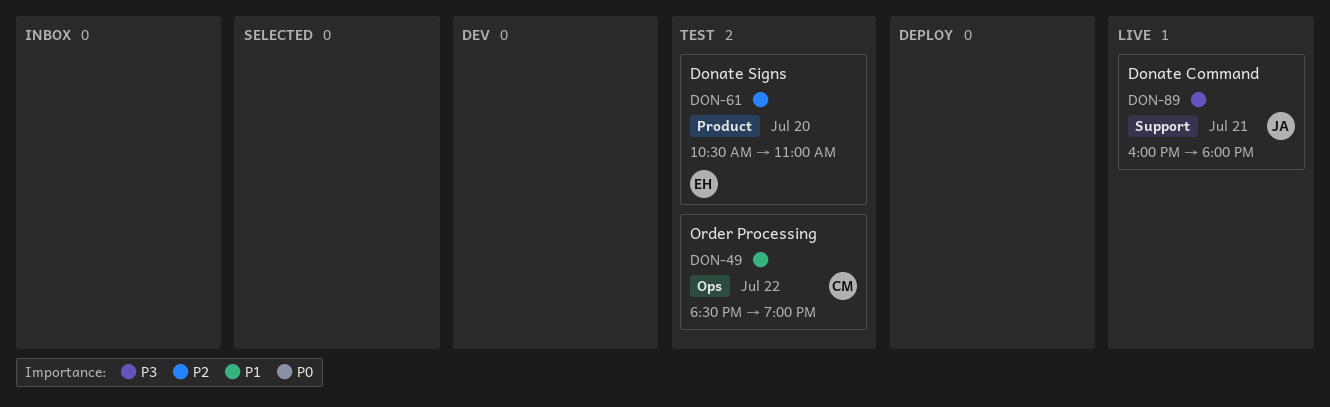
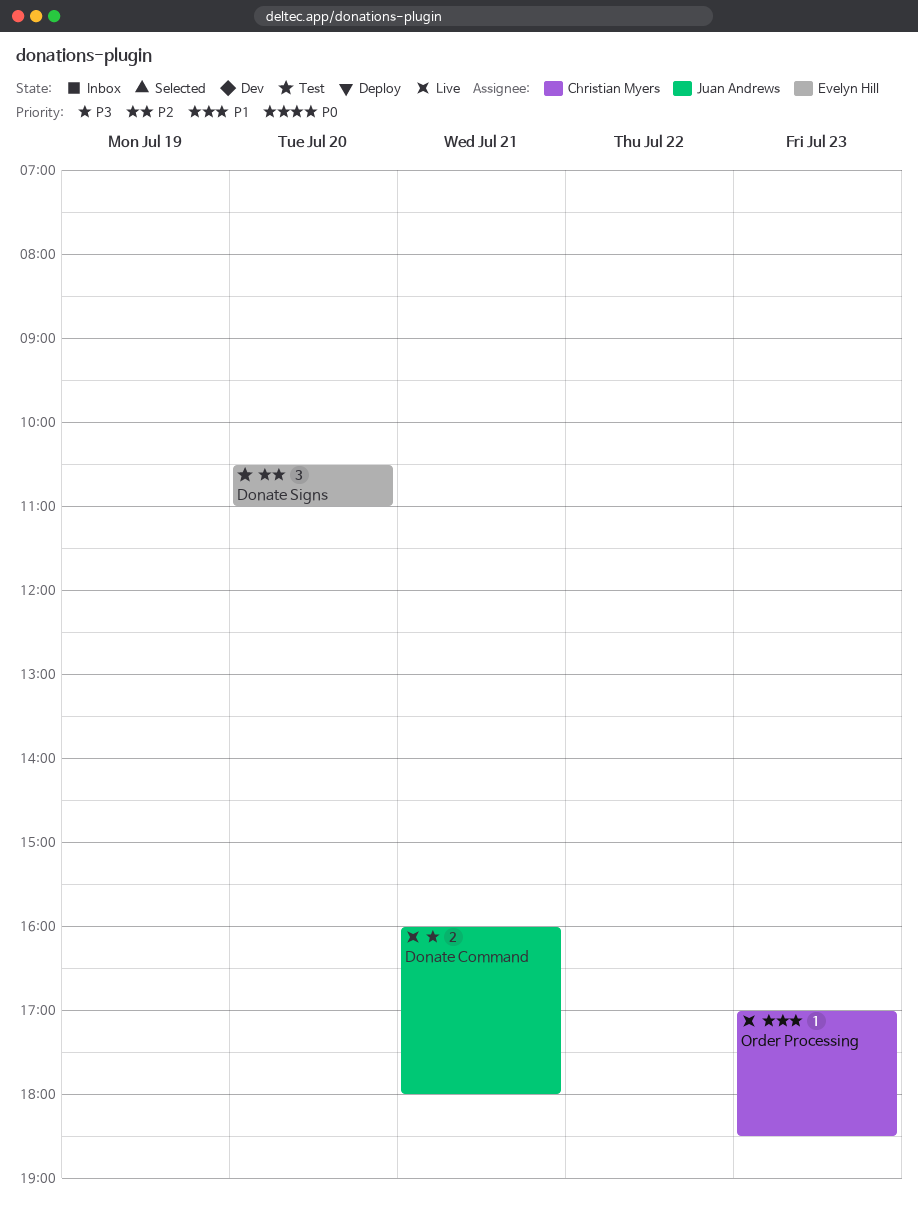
Order Processing, status: Test -> Live
Order Processing, day: Jul 22 -> Jul 23
Order Processing, begins: 18:30 -> 17:00
Order Processing, ends: 19:00 -> 18:30

